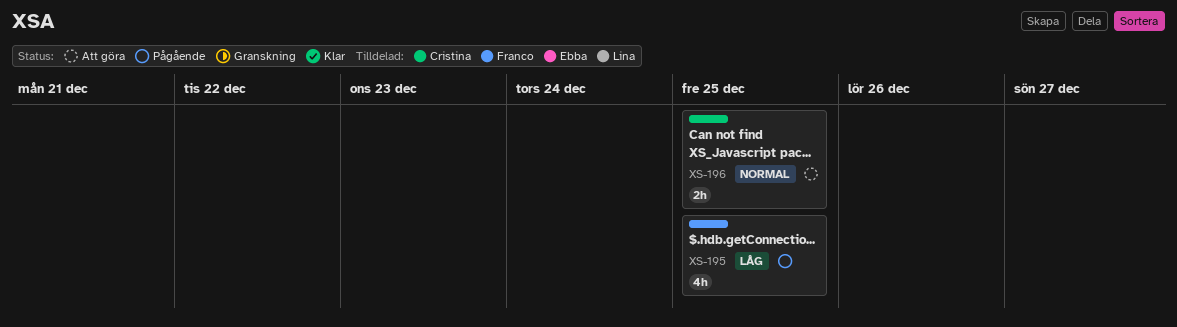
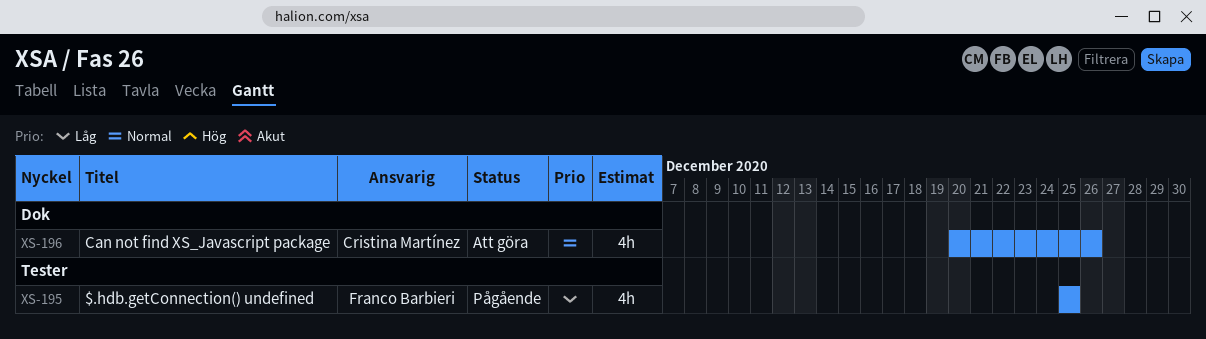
XS-196, estimate: 2h -> 4h
XS-196, due: Dec 25 -> Dec 26

